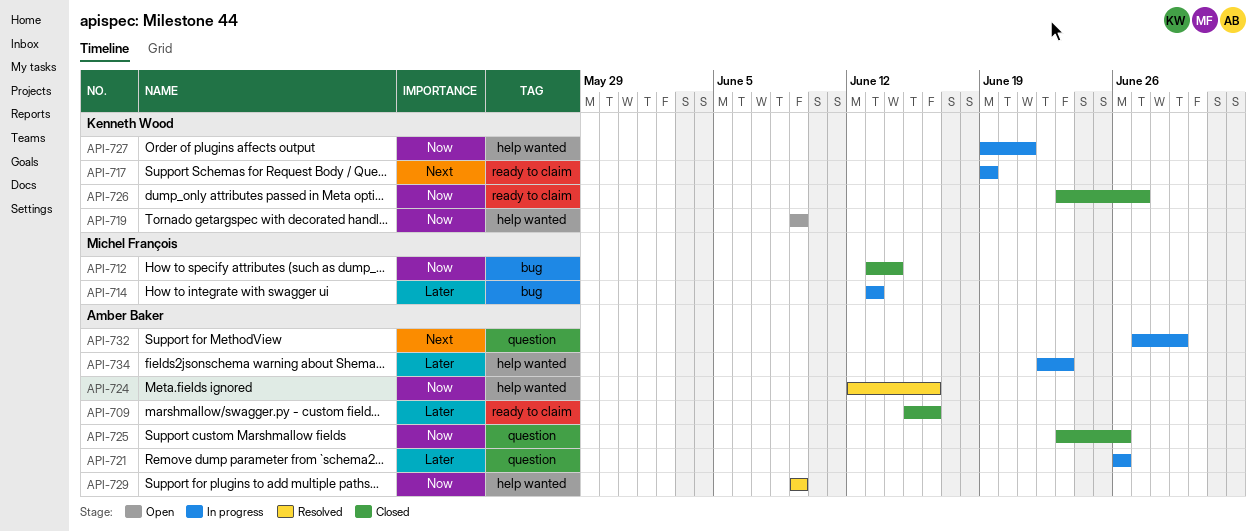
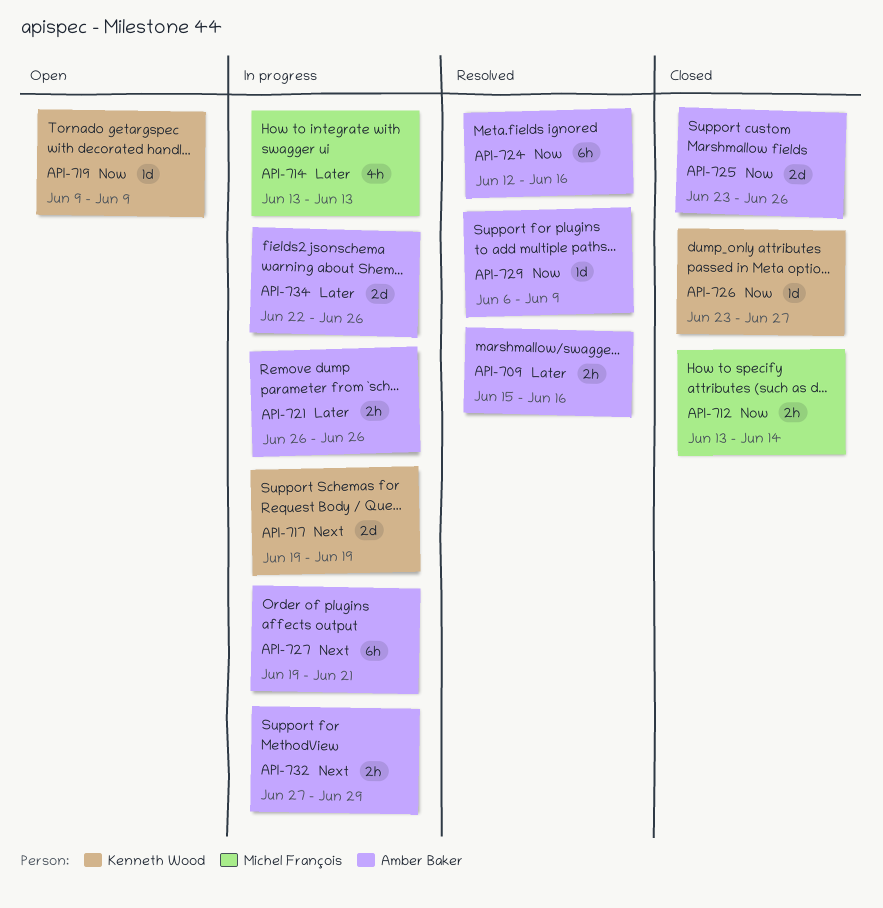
API-709, status: Closed -> Resolved
API-727, owner: Kenneth Wood -> Amber Baker
API-727, priority: Now -> Next
API-729, start: Jun 9 -> Jun 6
API-734, due: Jun 23 -> Jun 26

